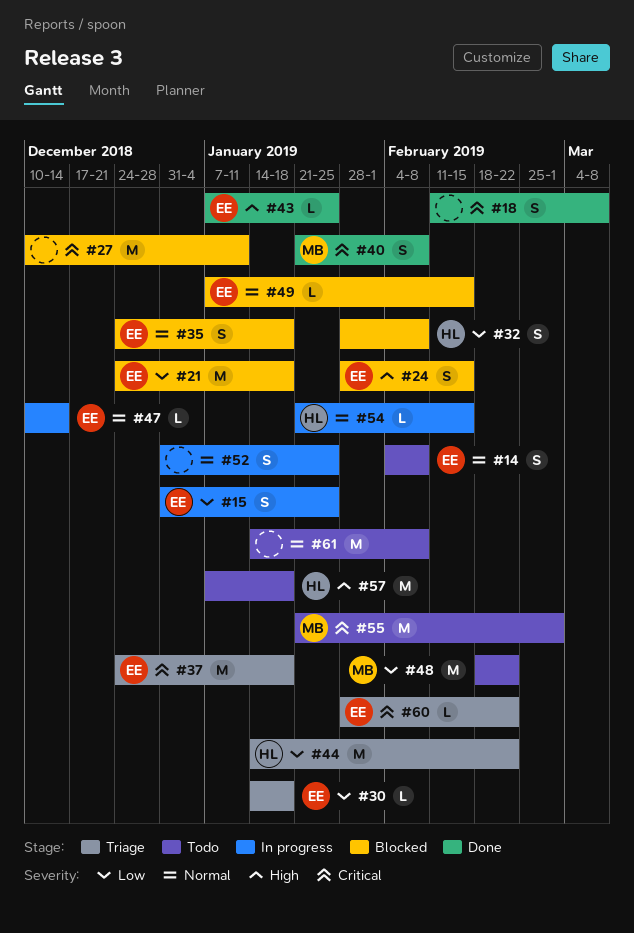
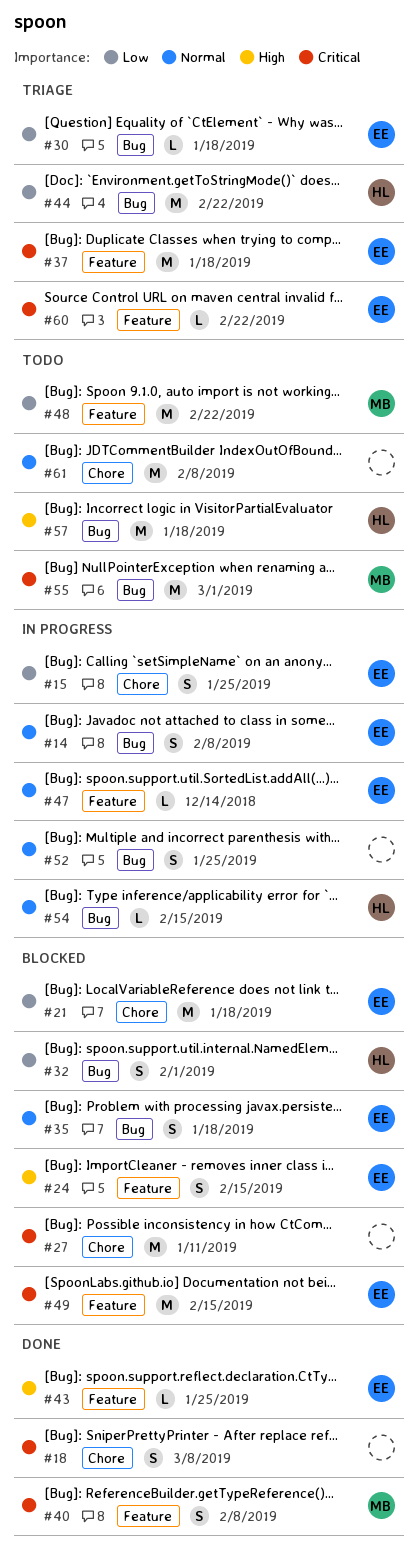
#14, status: Todo -> In progress
#32, due: Feb 8 -> Feb 1
#49, priority: Normal -> Critical
#49, estimate: L -> M

